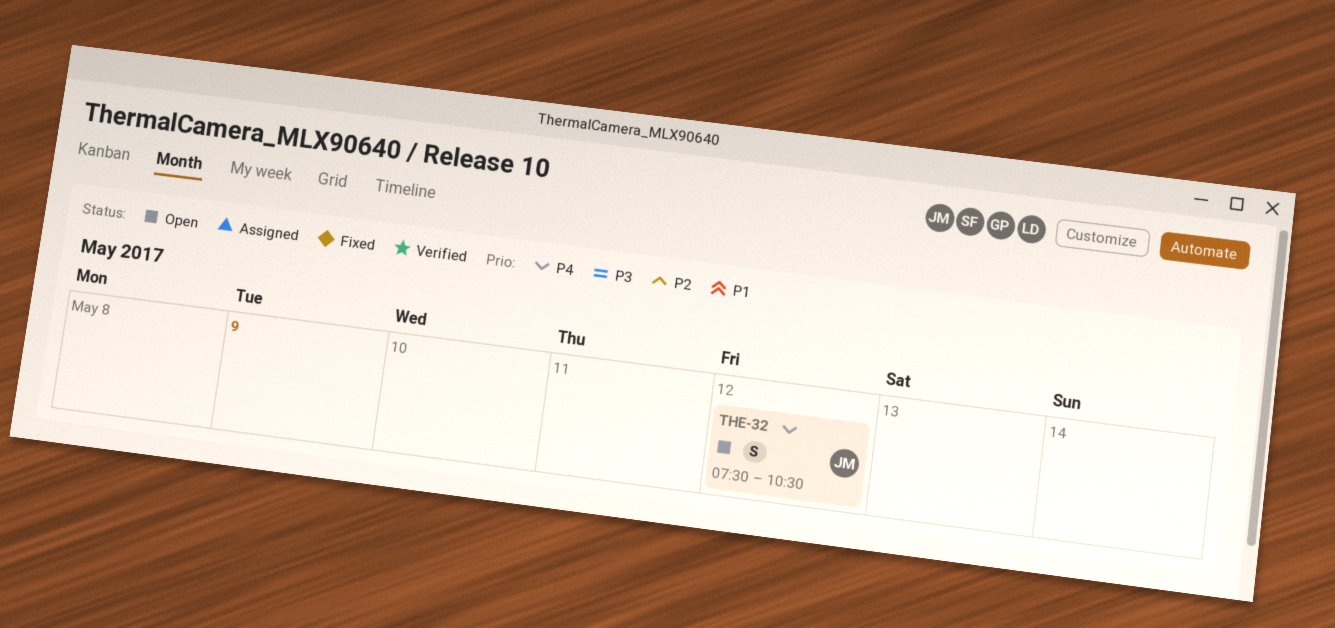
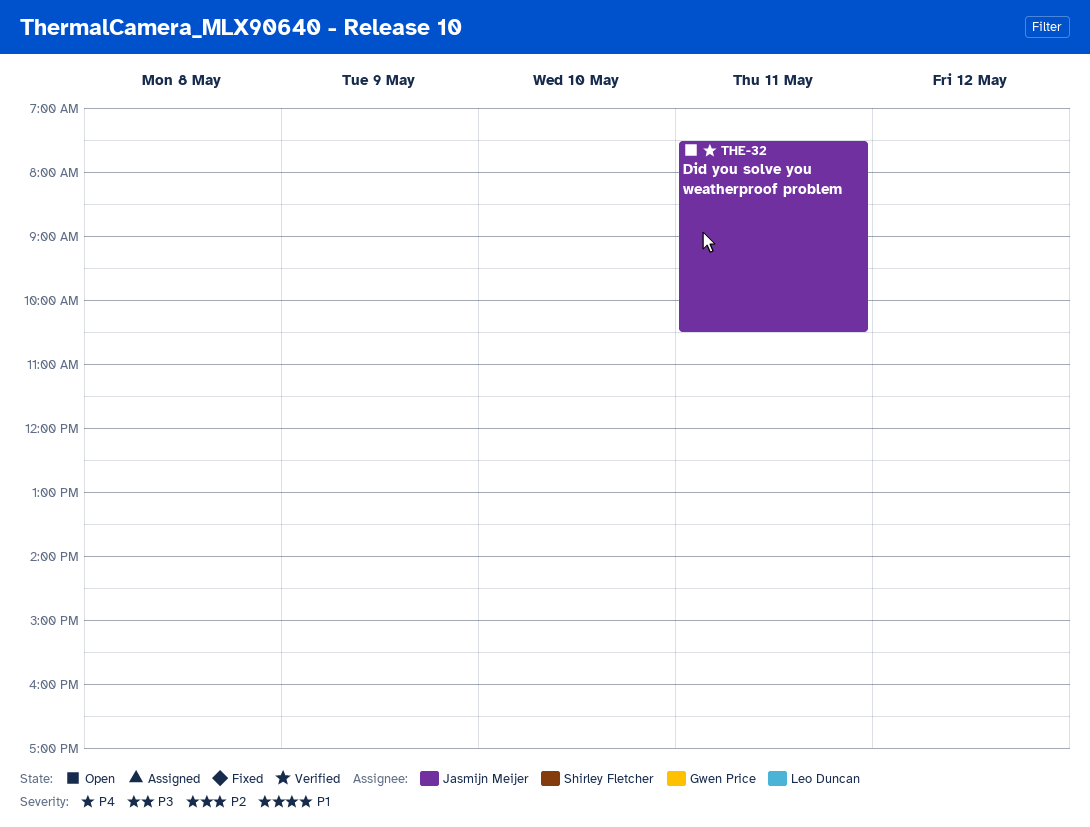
THE-32, day: May 12 -> May 11

